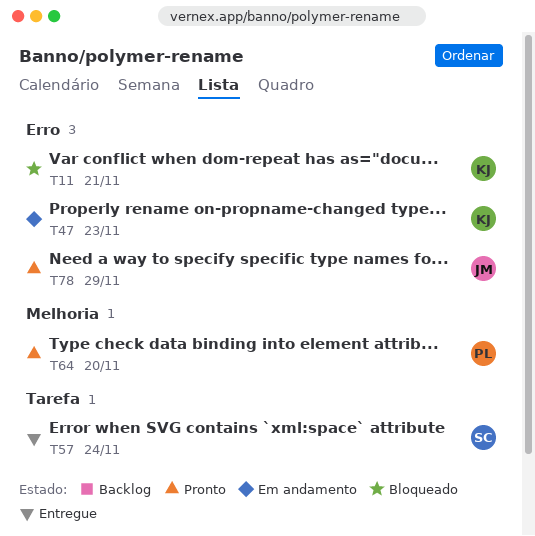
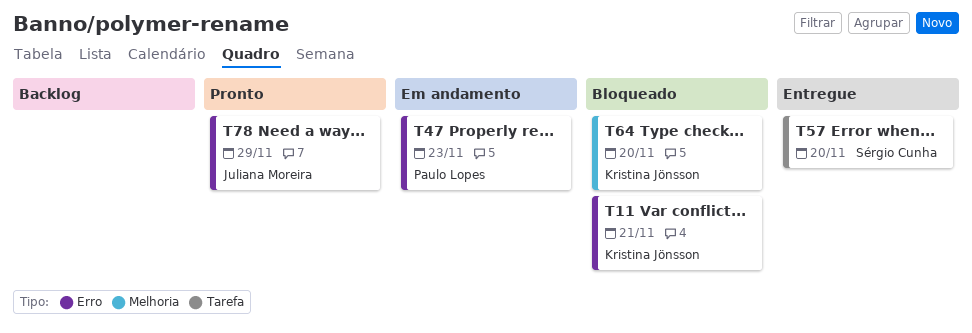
T47, owner: Kristina Jönsson -> Paulo Lopes
T57, due: Nov 24 -> Nov 20
T64, status: Pronto -> Bloqueado
T64, owner: Paulo Lopes -> Kristina Jönsson

